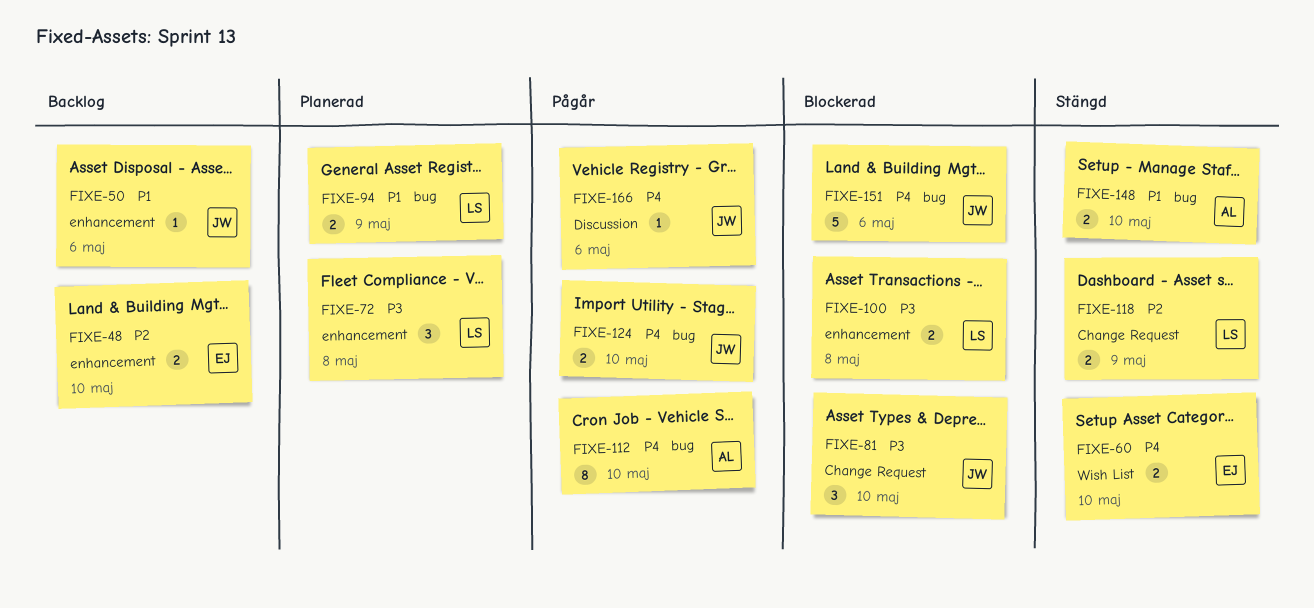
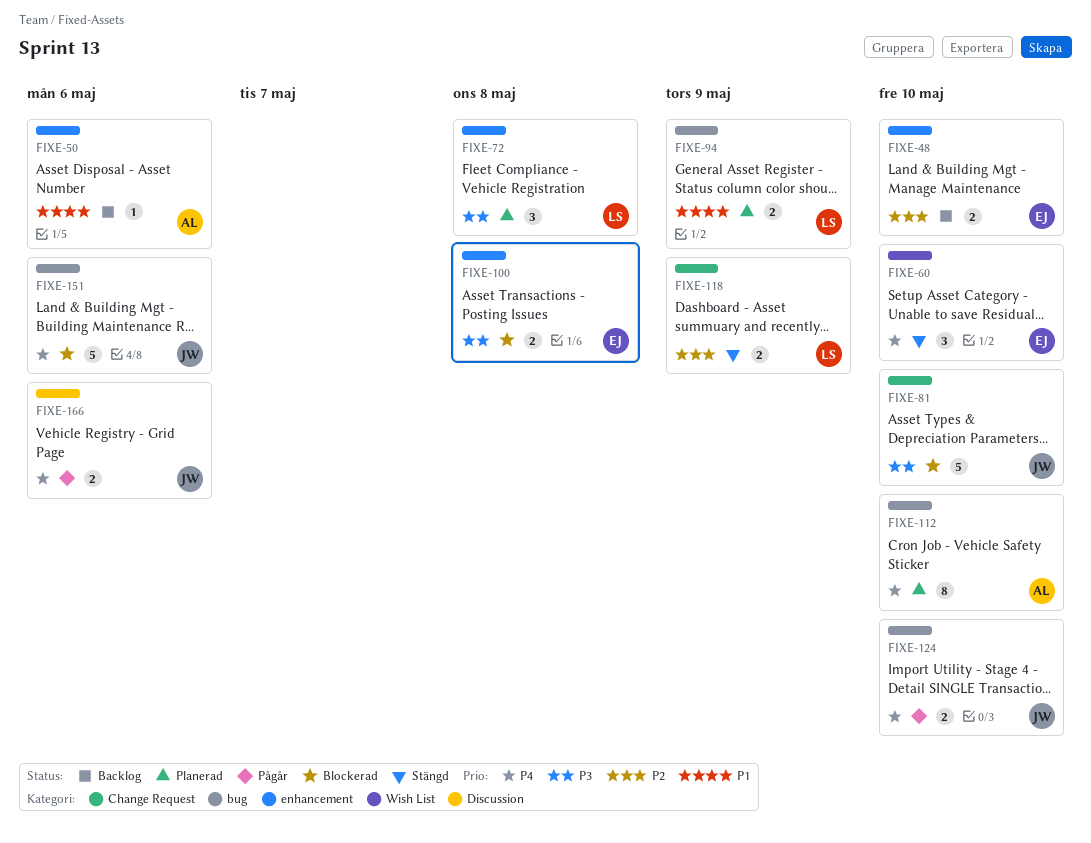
FIXE-50, owner: JW -> AL
FIXE-60, estimate: 2 -> 3
FIXE-81, estimate: 3 -> 5
FIXE-100, owner: LS -> EJ
FIXE-112, status: Pågår -> Planerad
FIXE-148: present -> none
FIXE-166, estimate: 1 -> 2

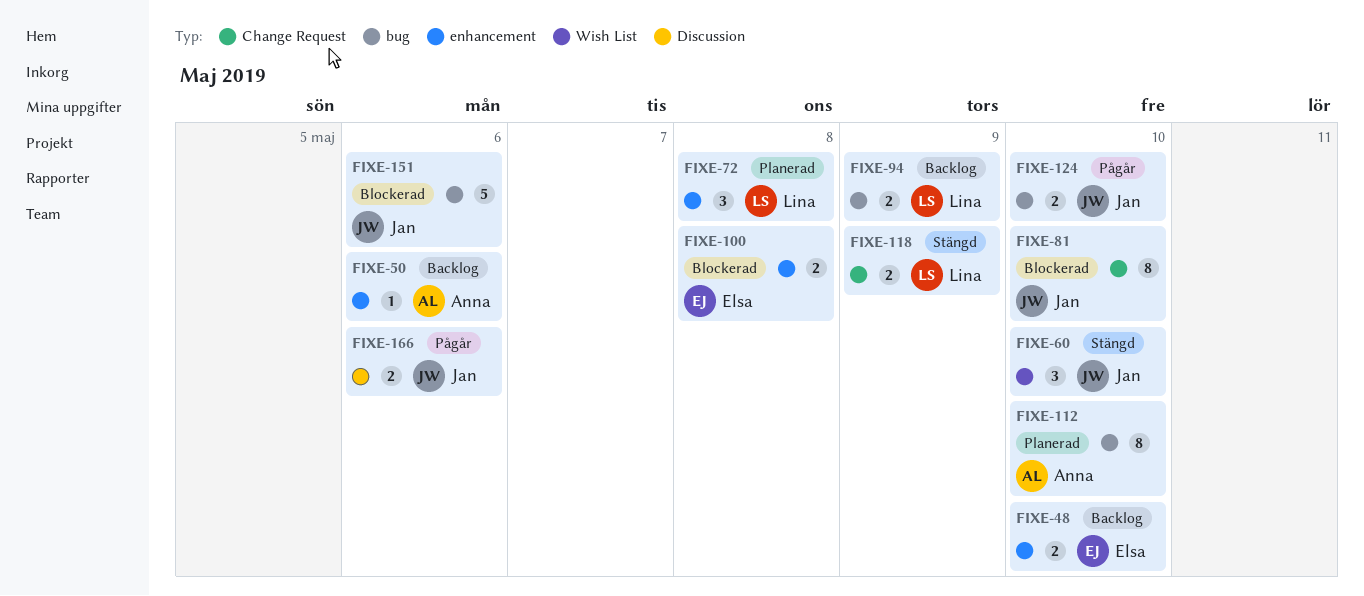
FIXE-60, owner: Elsa -> Jan
FIXE-81, estimate: 5 -> 8
FIXE-94, status: Planerad -> Backlog

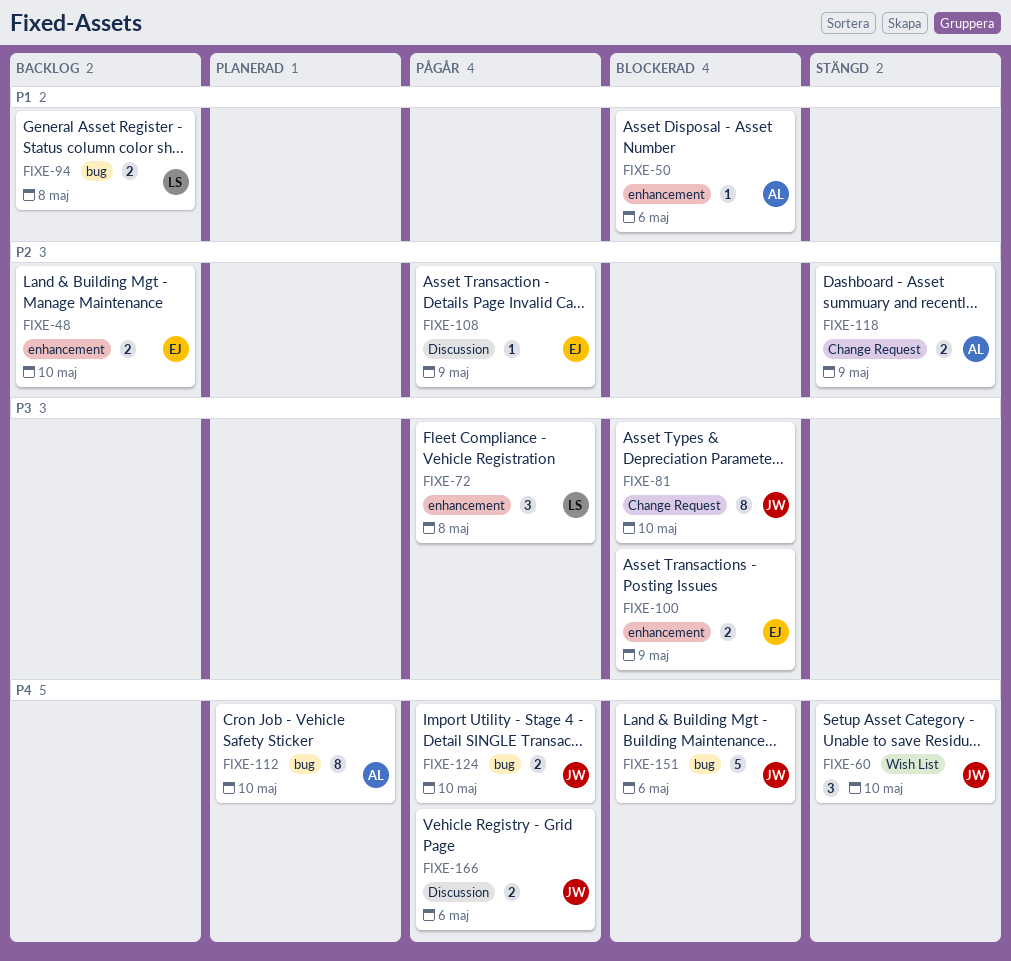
FIXE-50, status: Backlog -> Blockerad
FIXE-72, status: Planerad -> Pågår
FIXE-94, due: May 9 -> May 8
FIXE-100, due: May 8 -> May 9
FIXE-108: none -> present
FIXE-118, owner: Lina -> Anna

